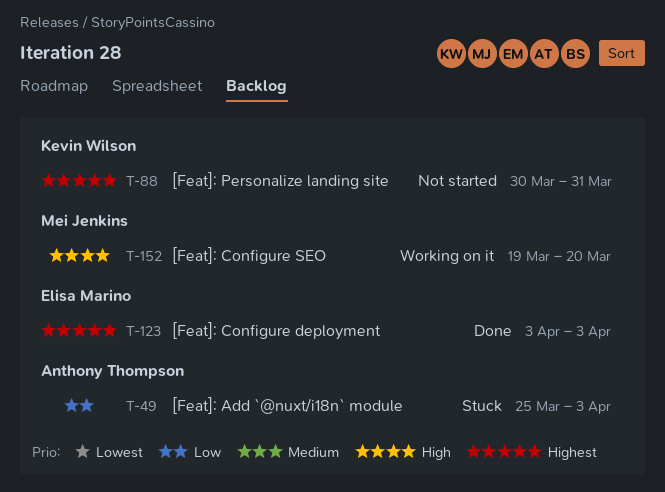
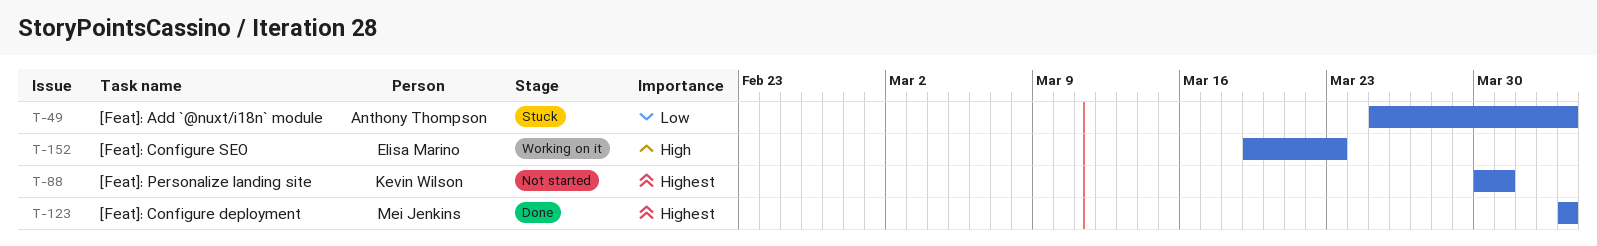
T-123, owner: Elisa Marino -> Mei Jenkins
T-152, owner: Mei Jenkins -> Elisa Marino
T-152, due: Mar 20 -> Mar 23

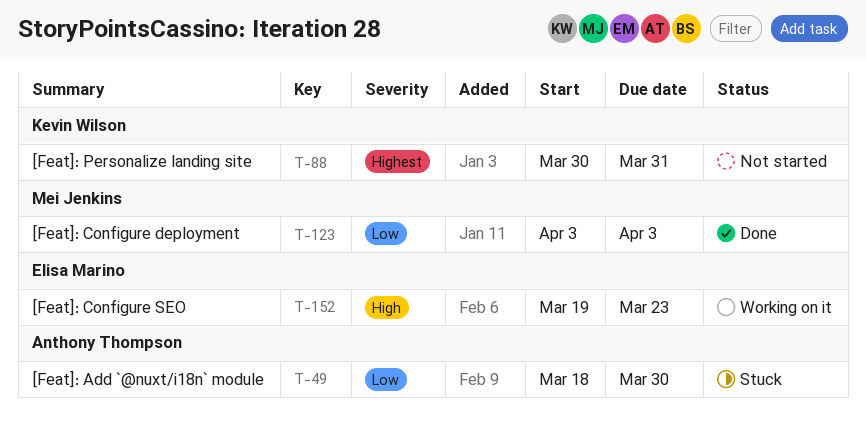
T-49, start: Mar 25 -> Mar 18
T-49, due: Apr 3 -> Mar 30
T-123, priority: Highest -> Low

